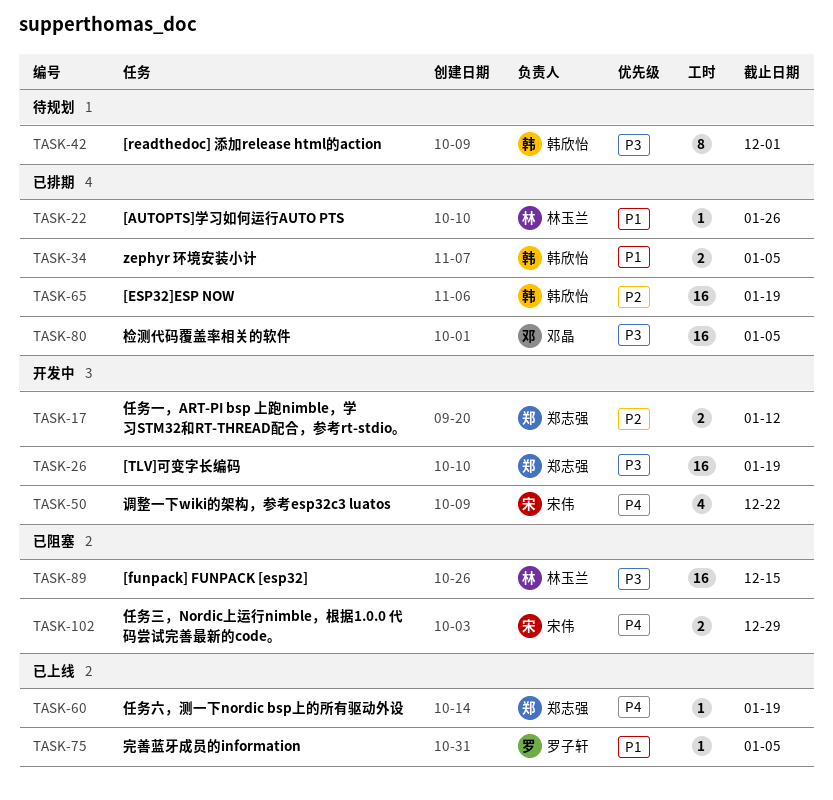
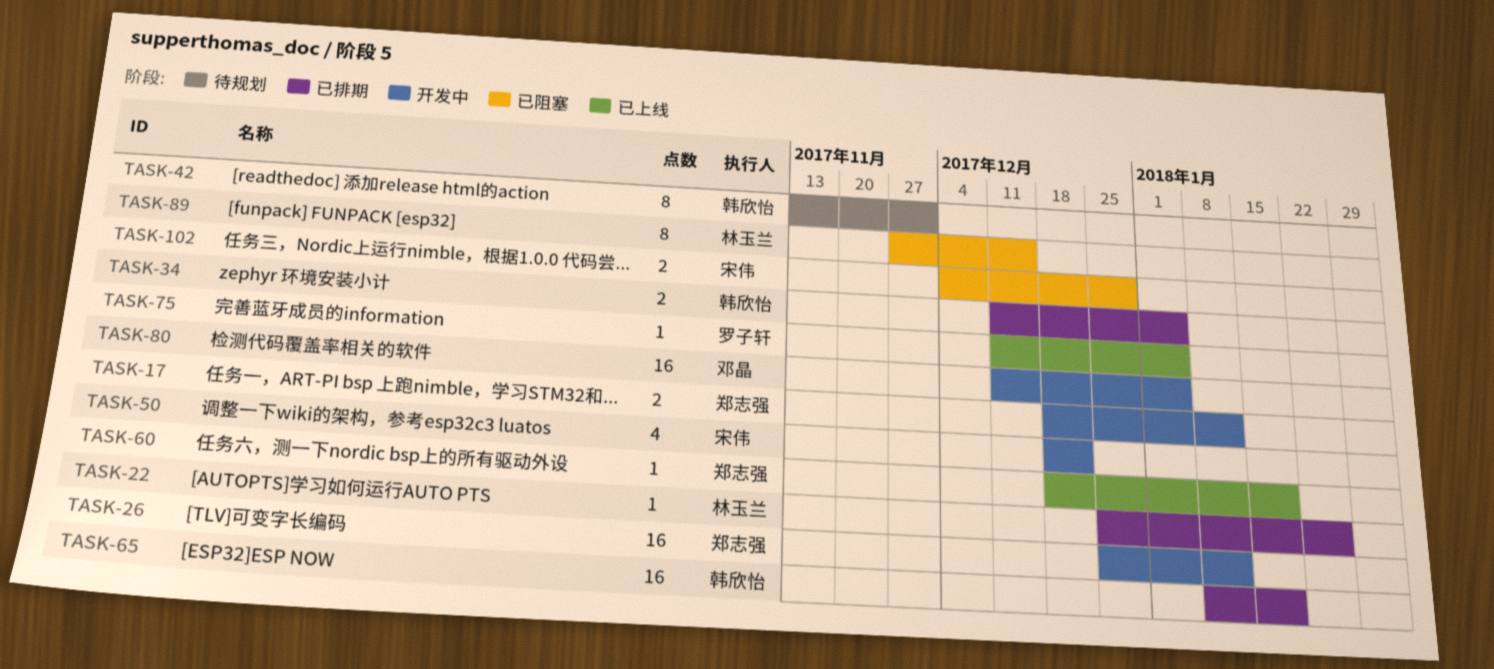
TASK-26, due: Jan 19 -> Jan 12
TASK-80, status: 已排期 -> 开发中
TASK-89, estimate: 16 -> 8

